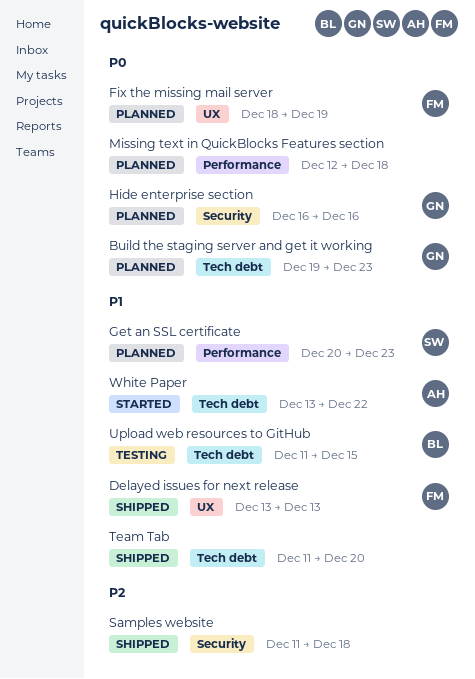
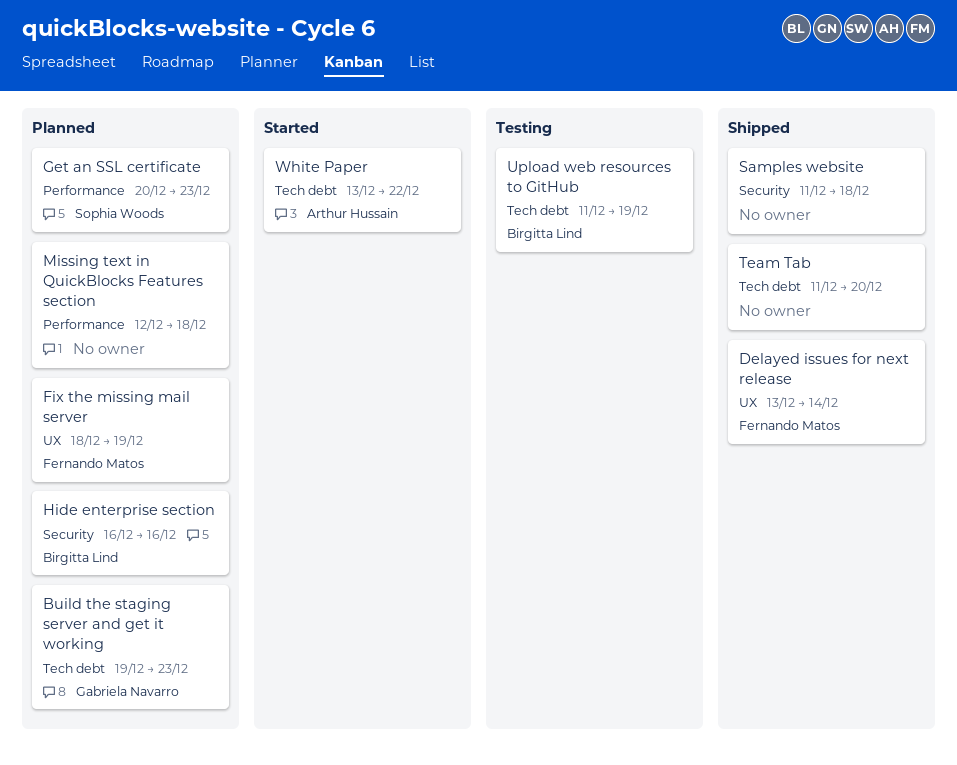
Delayed issues for next release, due: Dec 13 -> Dec 14
Hide enterprise section, owner: Gabriela Navarro -> Birgitta Lind
Upload web resources to GitHub, due: Dec 15 -> Dec 19

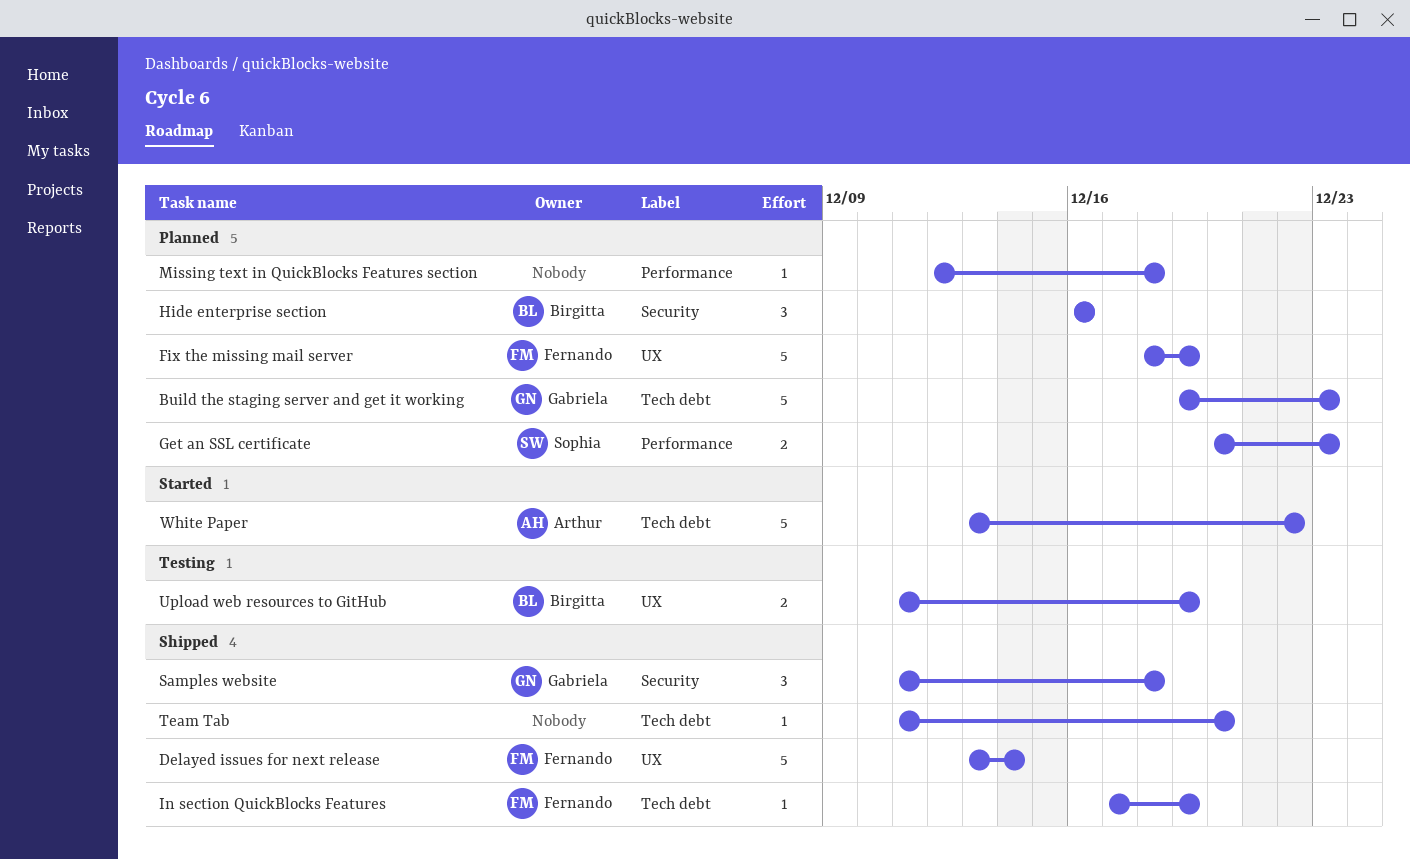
In section QuickBlocks Features: none -> present
Samples website, owner: none -> Gabriela Navarro
Upload web resources to GitHub, label: Tech debt -> UX

